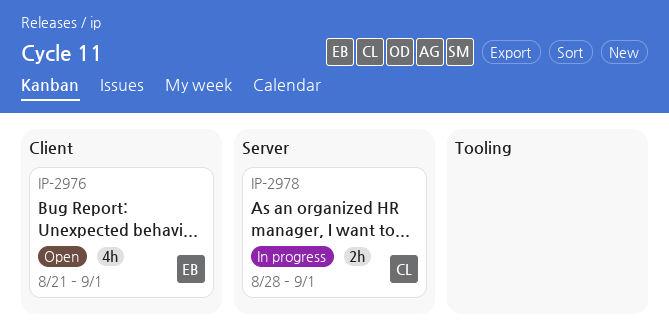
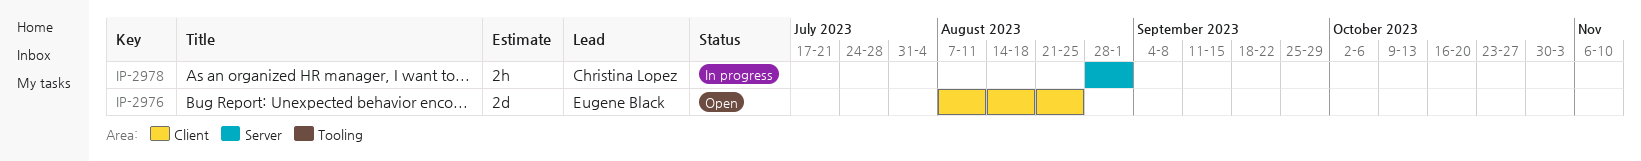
IP-2976, estimate: 4h -> 2d
IP-2976, start: Aug 21 -> Aug 7
IP-2976, due: Sep 1 -> Aug 25

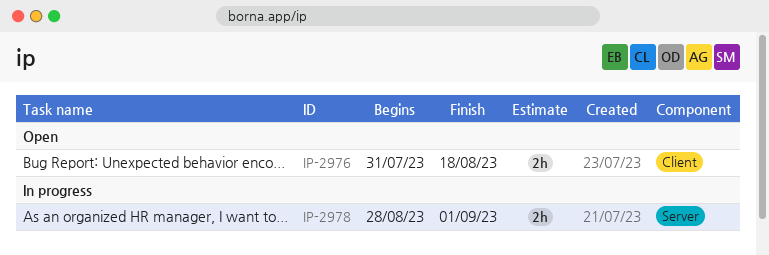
IP-2976, estimate: 2d -> 2h
IP-2976, start: Aug 7 -> Jul 31
IP-2976, due: Aug 25 -> Aug 18

